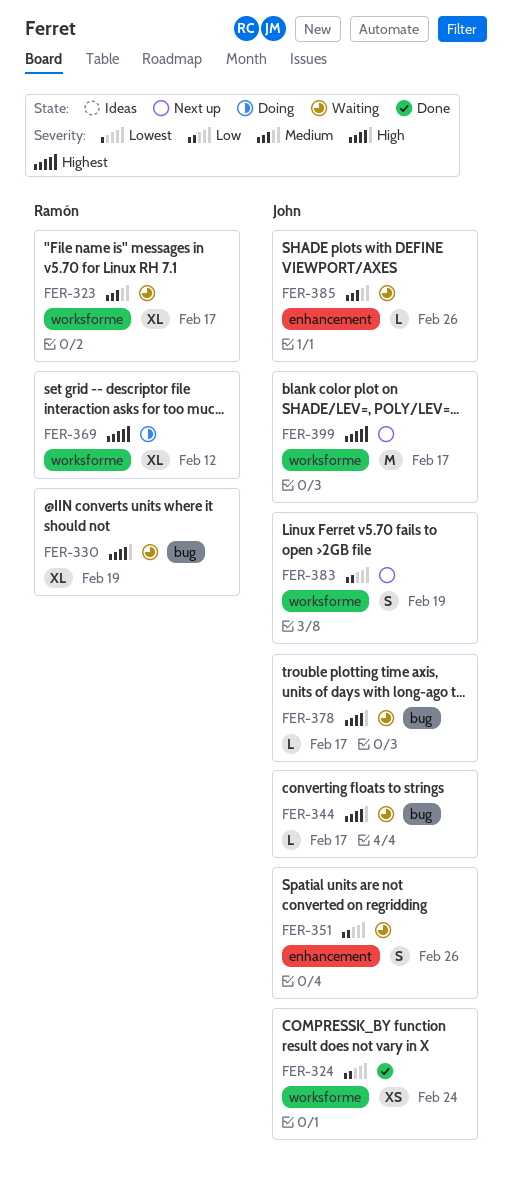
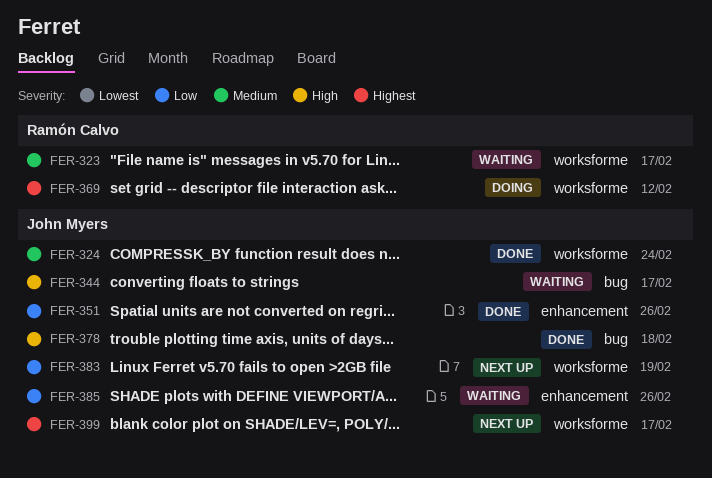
FER-324, priority: Low -> Medium
FER-330: present -> none
FER-351, status: Waiting -> Done
FER-378, status: Waiting -> Done
FER-378, due: Feb 17 -> Feb 18
FER-385, priority: Medium -> Low

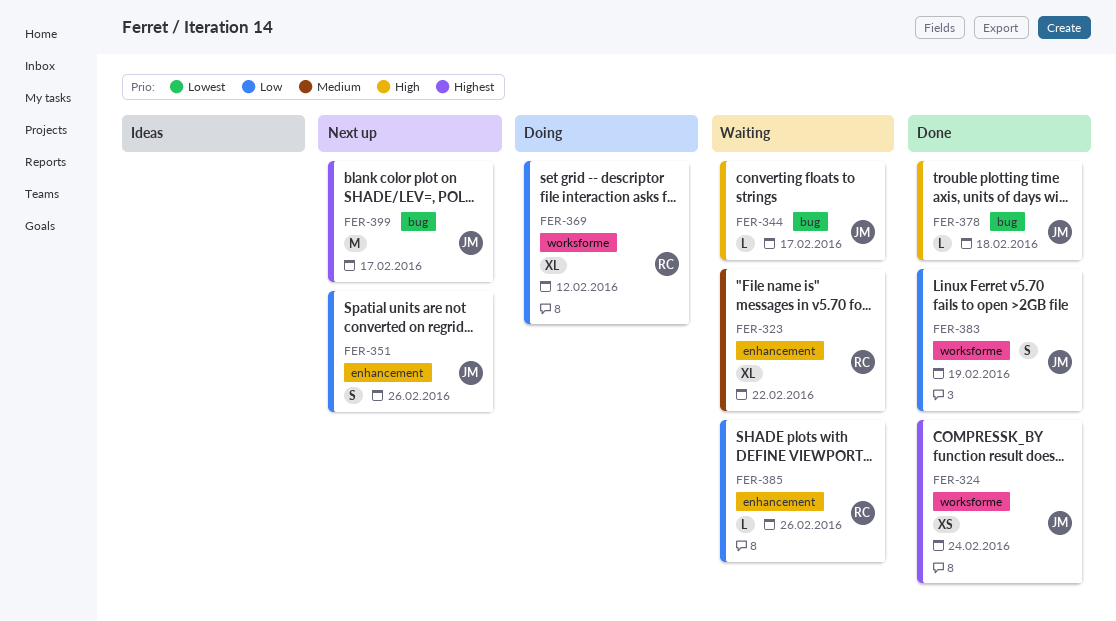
FER-323, label: worksforme -> enhancement
FER-323, due: Feb 17 -> Feb 22
FER-324, priority: Medium -> Highest
FER-351, status: Done -> Next up
FER-369, priority: Highest -> Low
FER-383, status: Next up -> Done
FER-385, owner: John Myers -> Ramón Calvo
FER-399, label: worksforme -> bug

